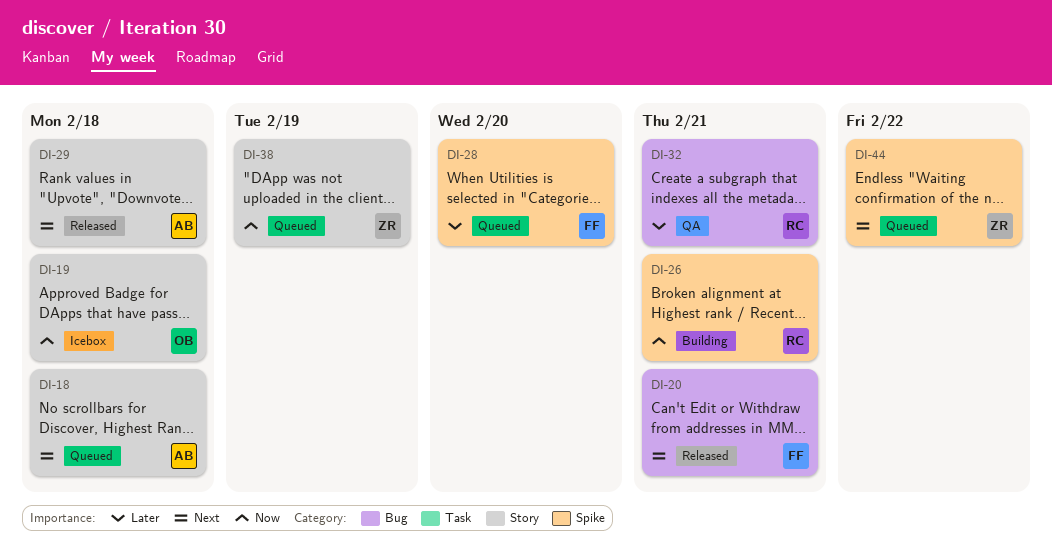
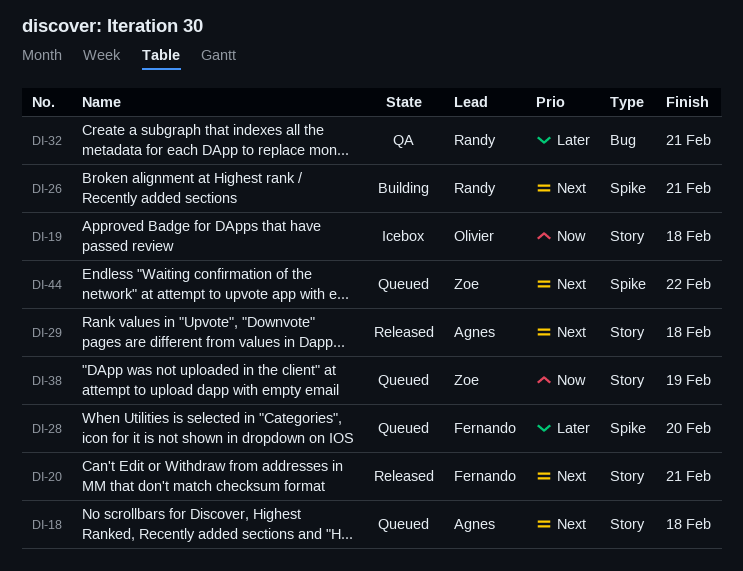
DI-20, label: Bug -> Story
DI-26, priority: Now -> Next

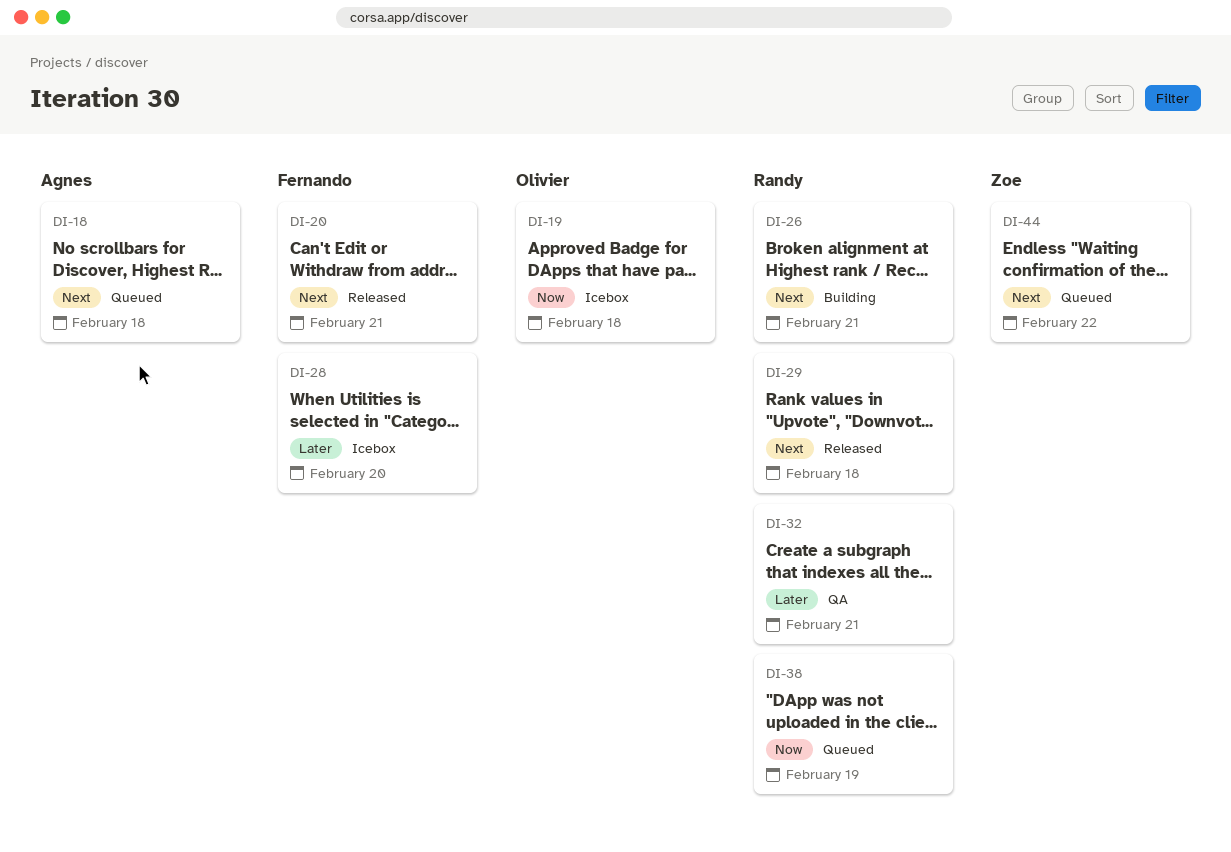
DI-28, status: Queued -> Icebox
DI-29, owner: Agnes -> Randy
DI-38, owner: Zoe -> Randy

